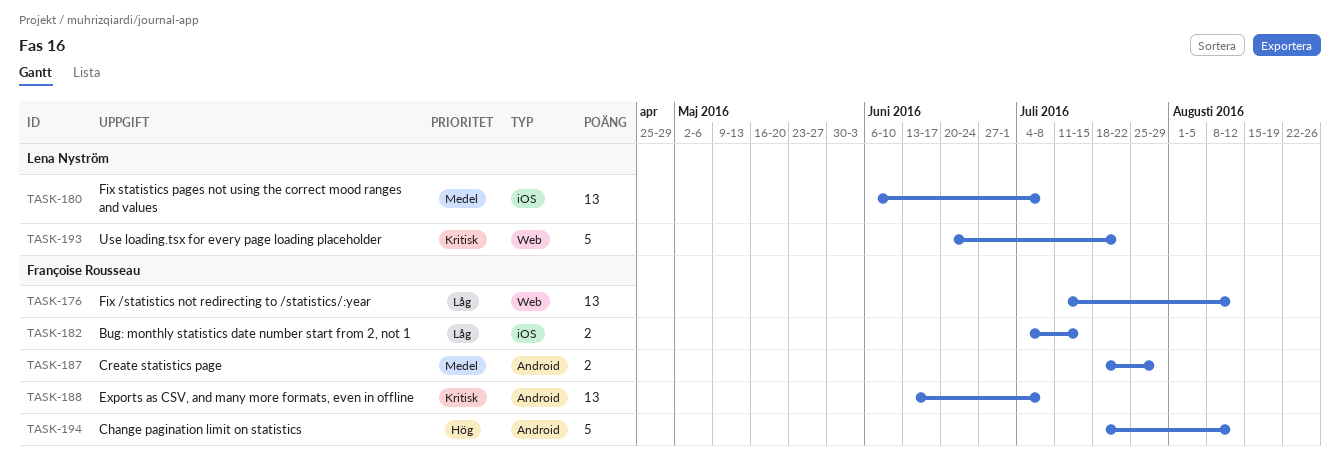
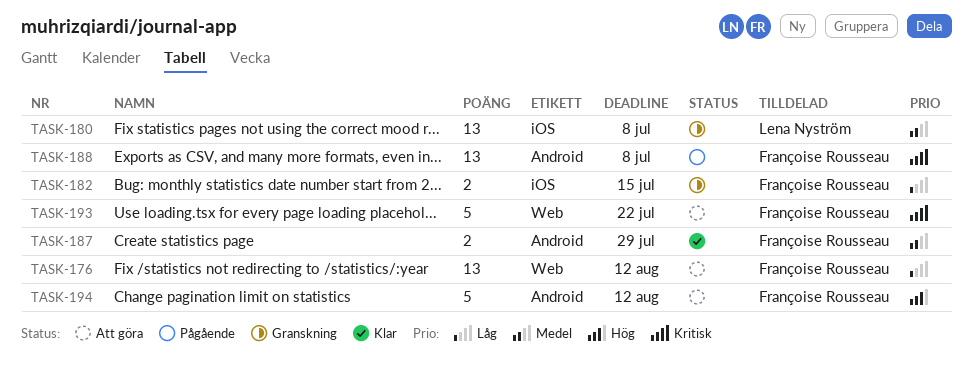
TASK-193, owner: Lena Nyström -> Françoise Rousseau

